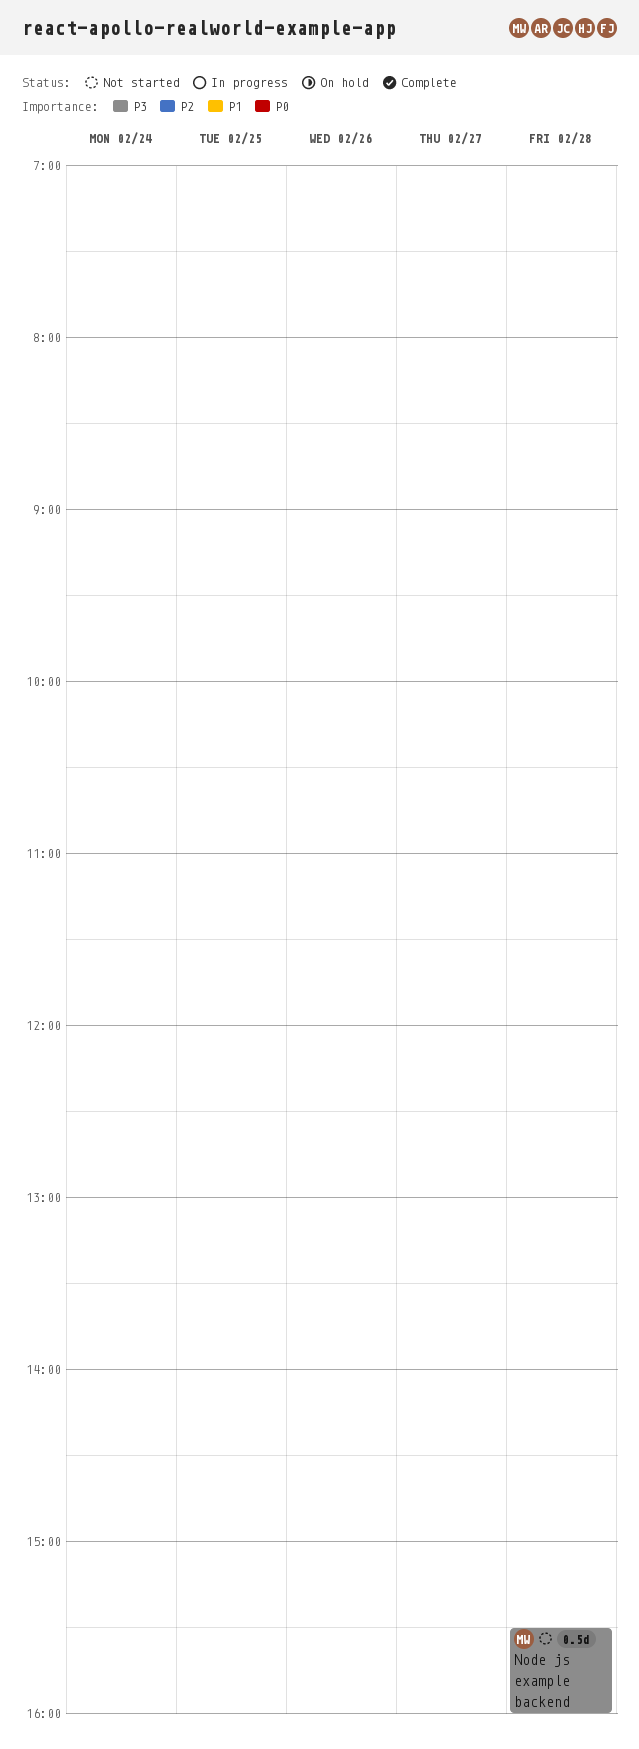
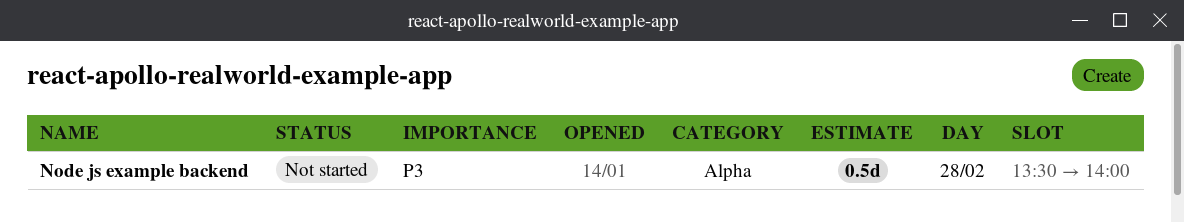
Node js example backend, begins: 15:30 -> 13:30
Node js example backend, ends: 16:00 -> 14:00

